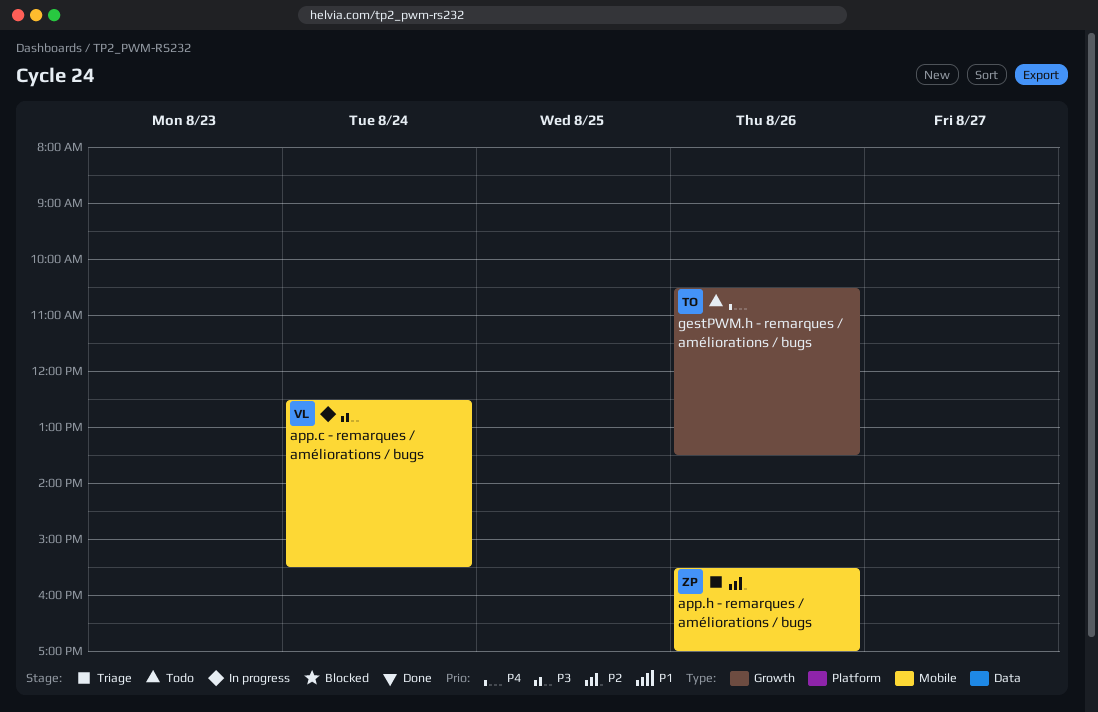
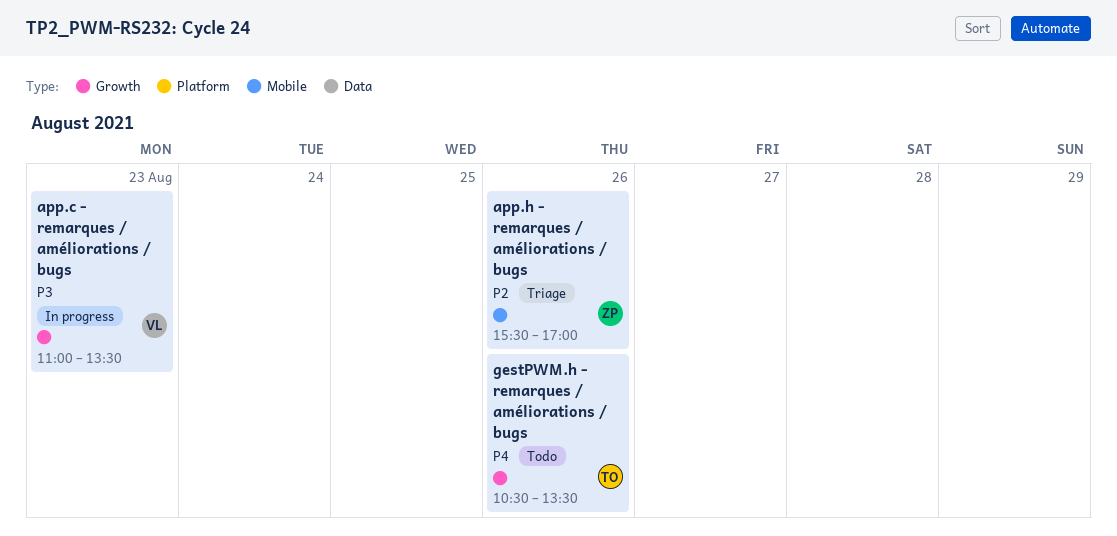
app.c - remarques / améliorations / bugs, label: Mobile -> Growth
app.c - remarques / améliorations / bugs, day: Aug 24 -> Aug 23
app.c - remarques / améliorations / bugs, begins: 12:30 -> 11:00
app.c - remarques / améliorations / bugs, ends: 15:30 -> 13:30

